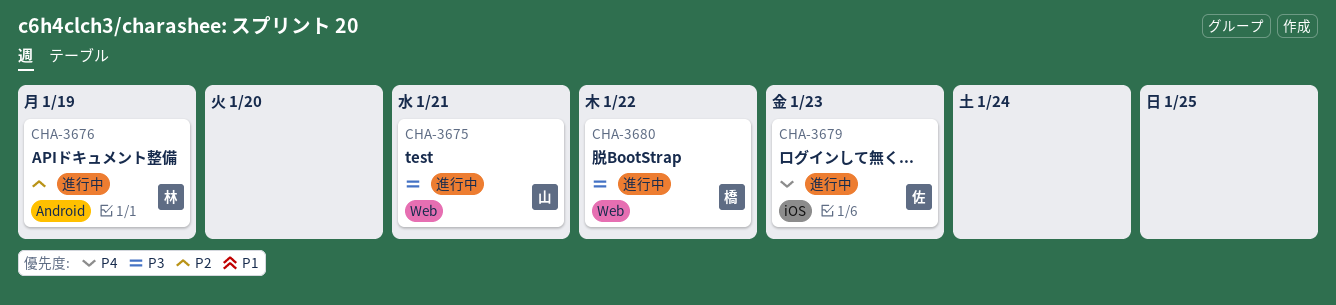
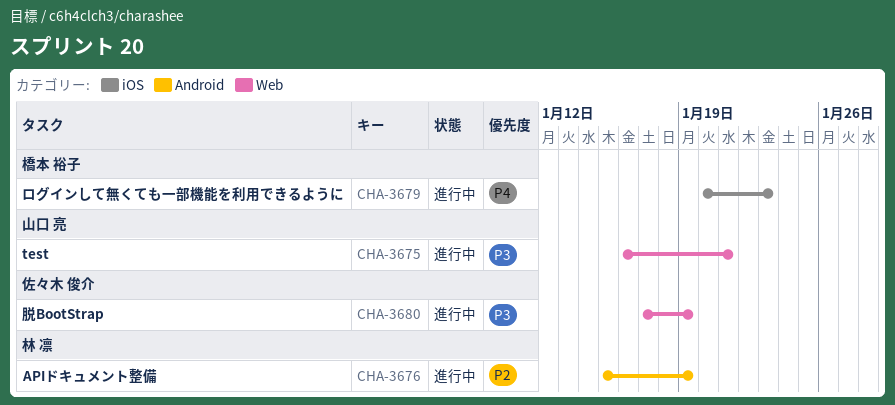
CHA-3679, owner: 佐々木 俊介 -> 橋本 裕子
CHA-3680, owner: 橋本 裕子 -> 佐々木 俊介
CHA-3680, due: Jan 22 -> Jan 19

